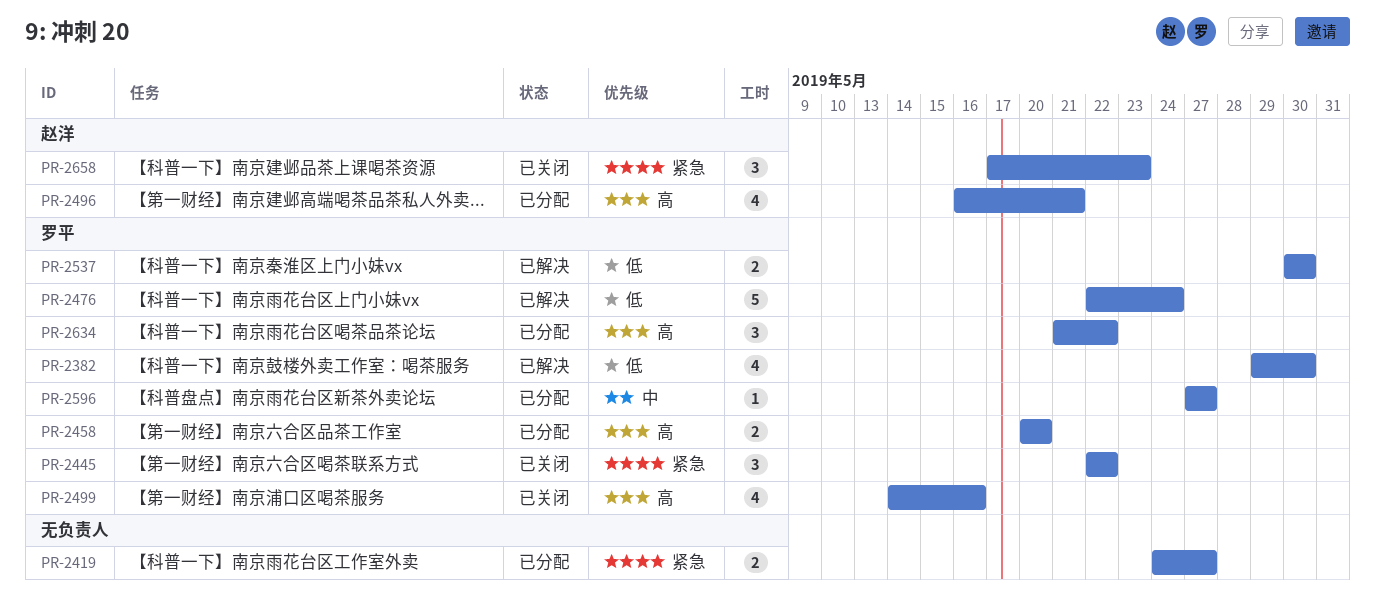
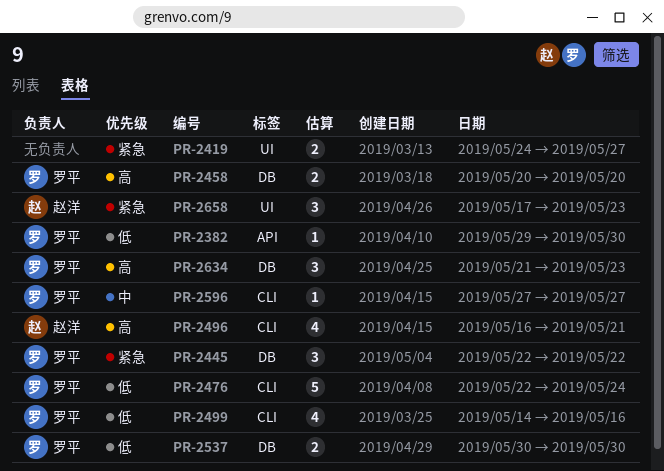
PR-2382, estimate: 4 -> 1
PR-2499, priority: 高 -> 低
PR-2634, due: May 22 -> May 23

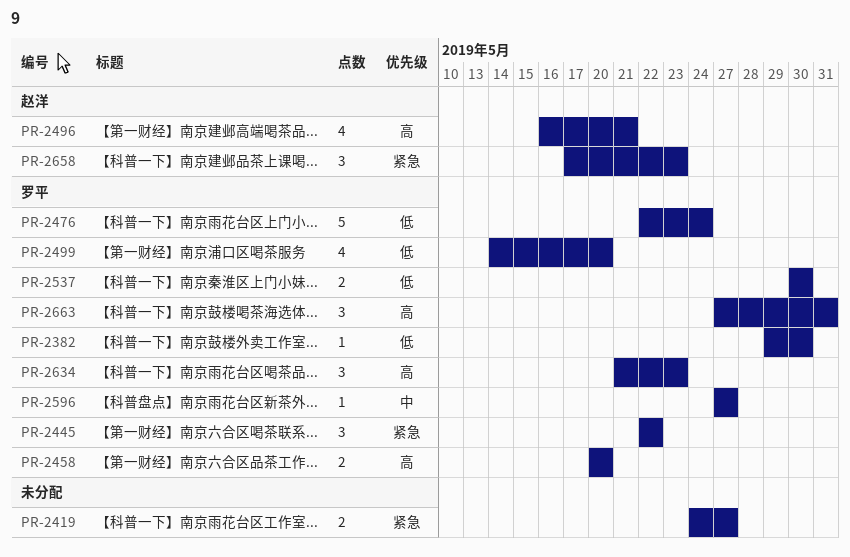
PR-2499, due: May 16 -> May 20
PR-2663: none -> present

